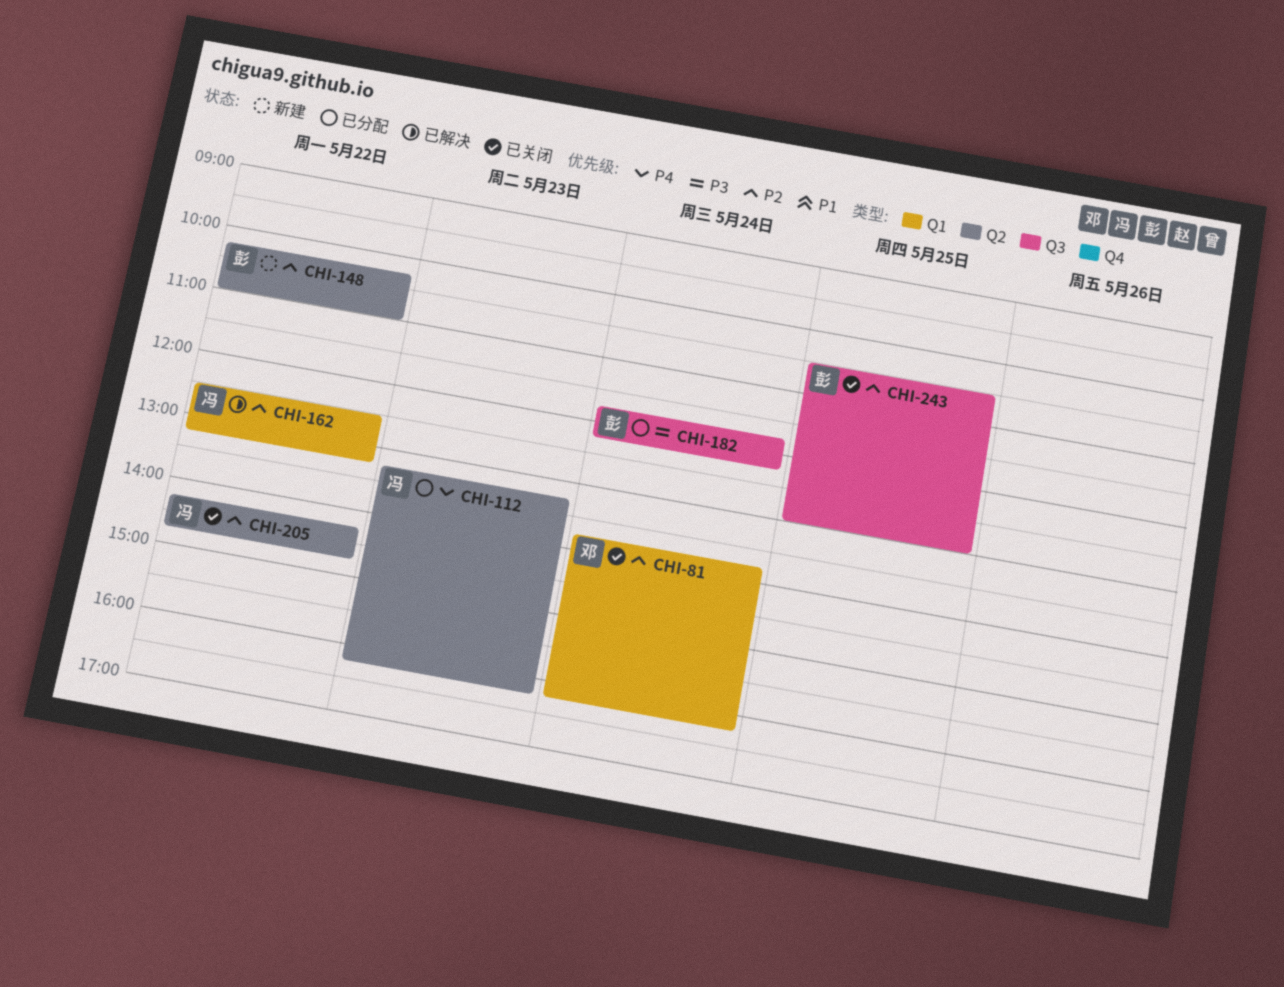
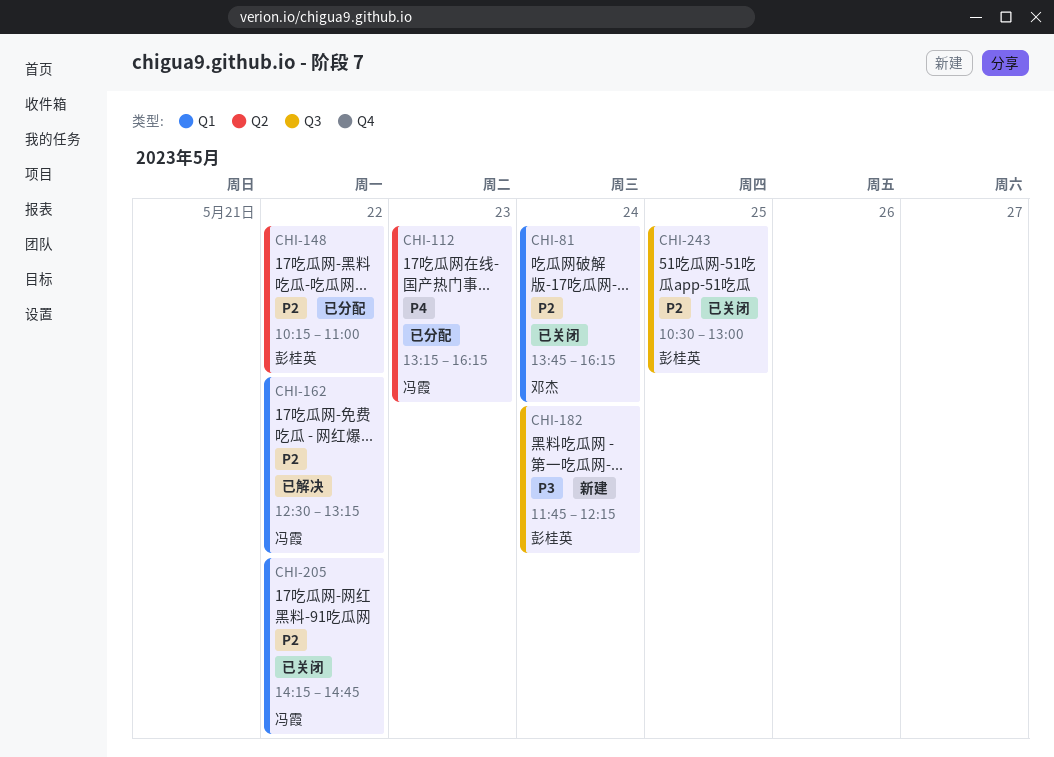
CHI-148, status: 新建 -> 已分配
CHI-182, status: 已分配 -> 新建
CHI-205, label: Q2 -> Q1

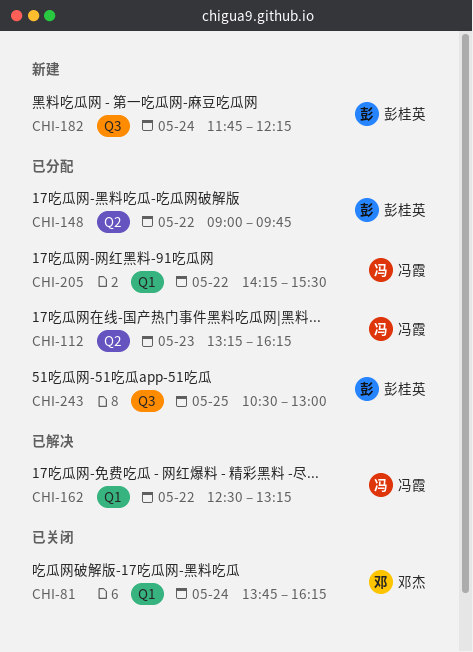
CHI-148, begins: 10:15 -> 09:00
CHI-148, ends: 11:00 -> 09:45
CHI-205, status: 已关闭 -> 已分配
CHI-205, ends: 14:45 -> 15:30
CHI-243, status: 已关闭 -> 已分配

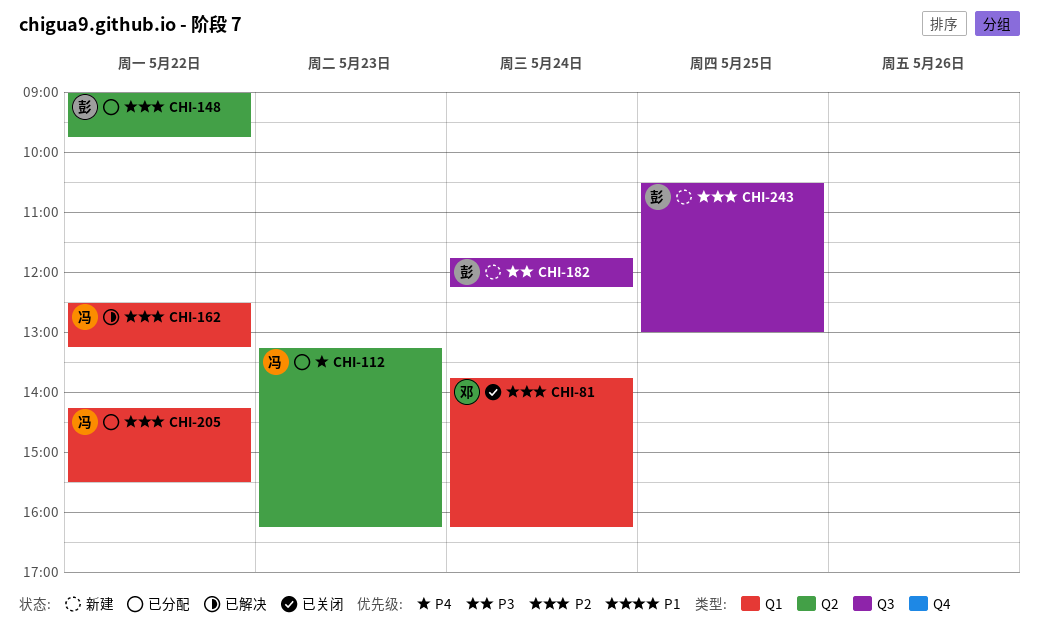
CHI-243, status: 已分配 -> 新建

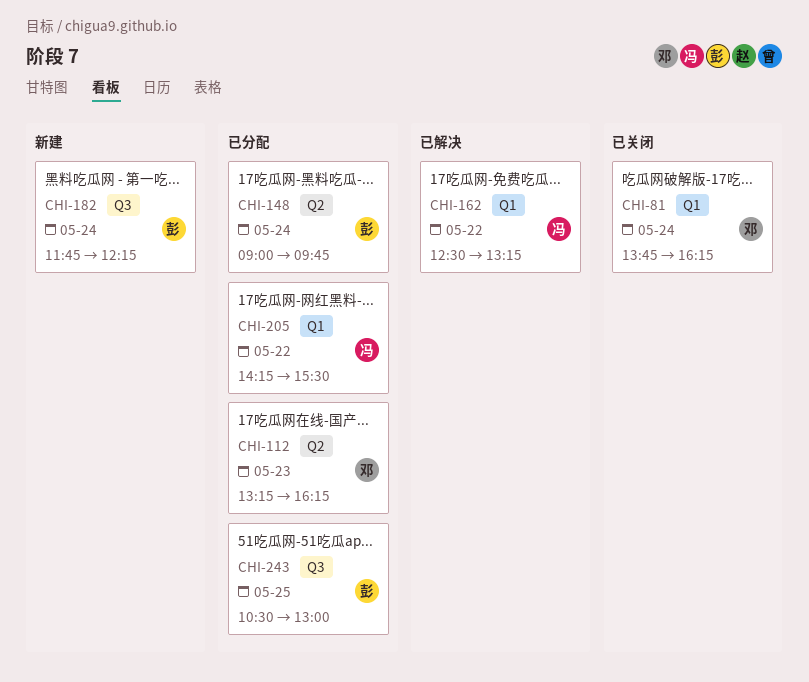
CHI-112, owner: 冯 -> 邓
CHI-148, day: May 22 -> May 24
CHI-243, status: 新建 -> 已分配

